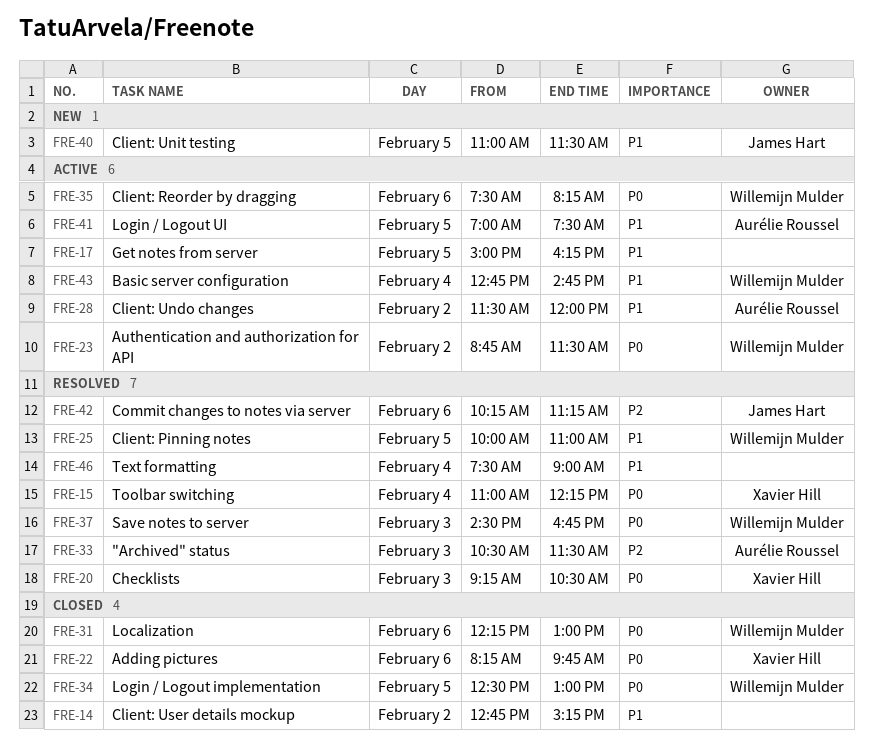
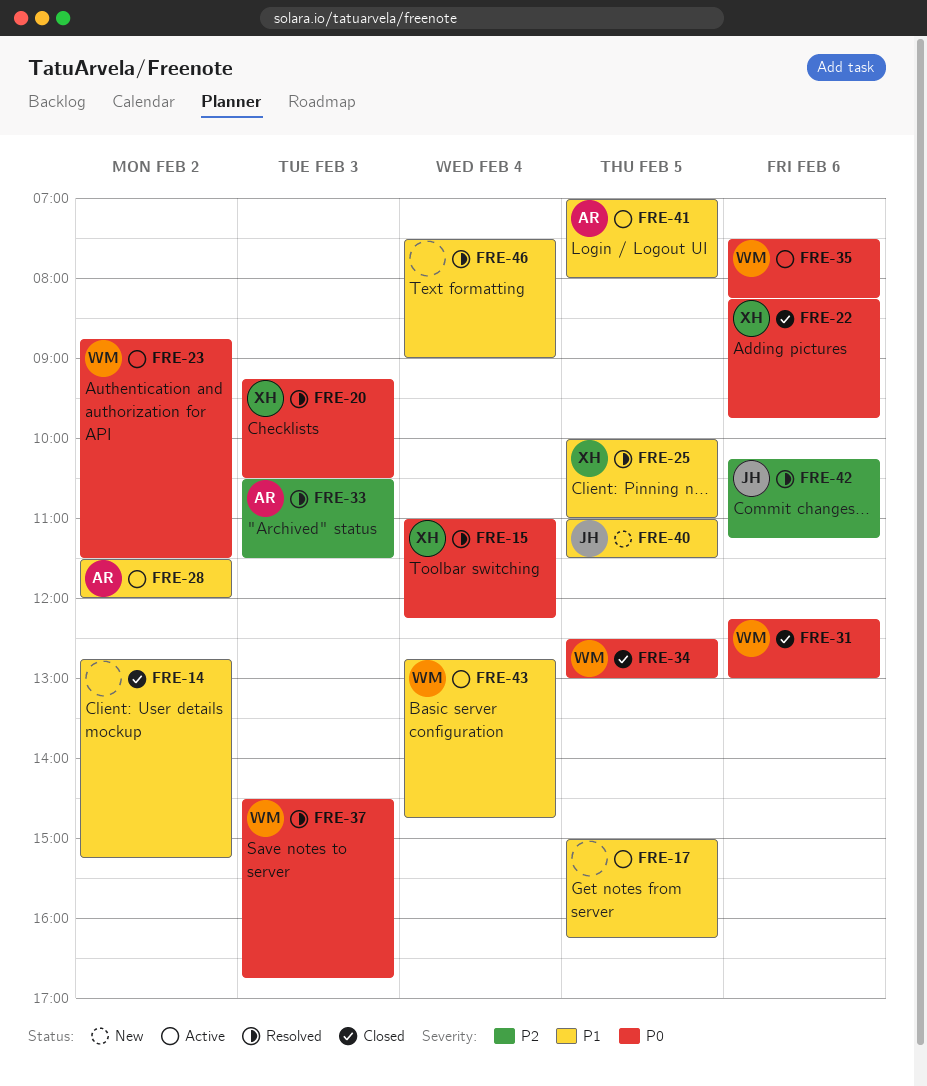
FRE-25, owner: Willemijn Mulder -> Xavier Hill
FRE-41, ends: 07:30 -> 08:00

